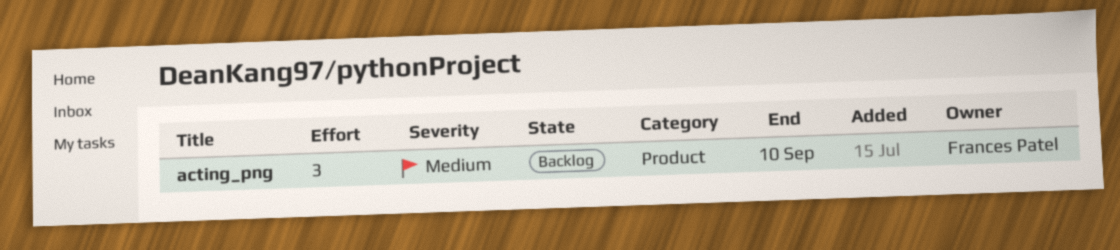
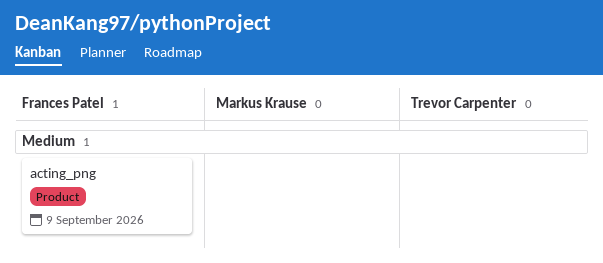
acting_png, due: Sep 10 -> Sep 9

